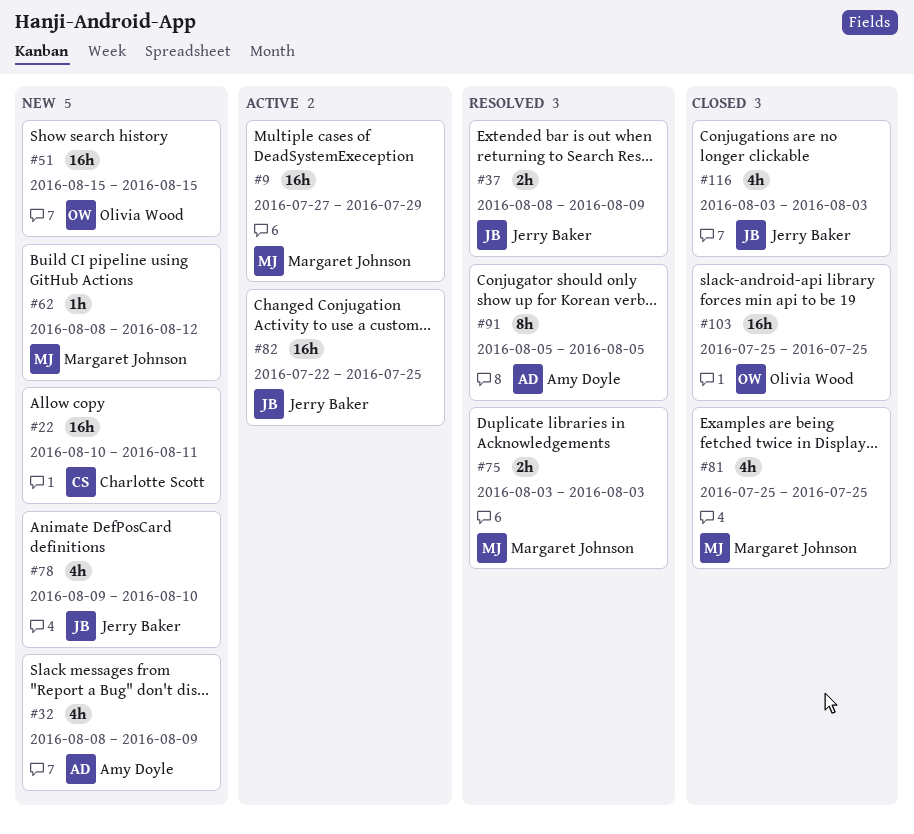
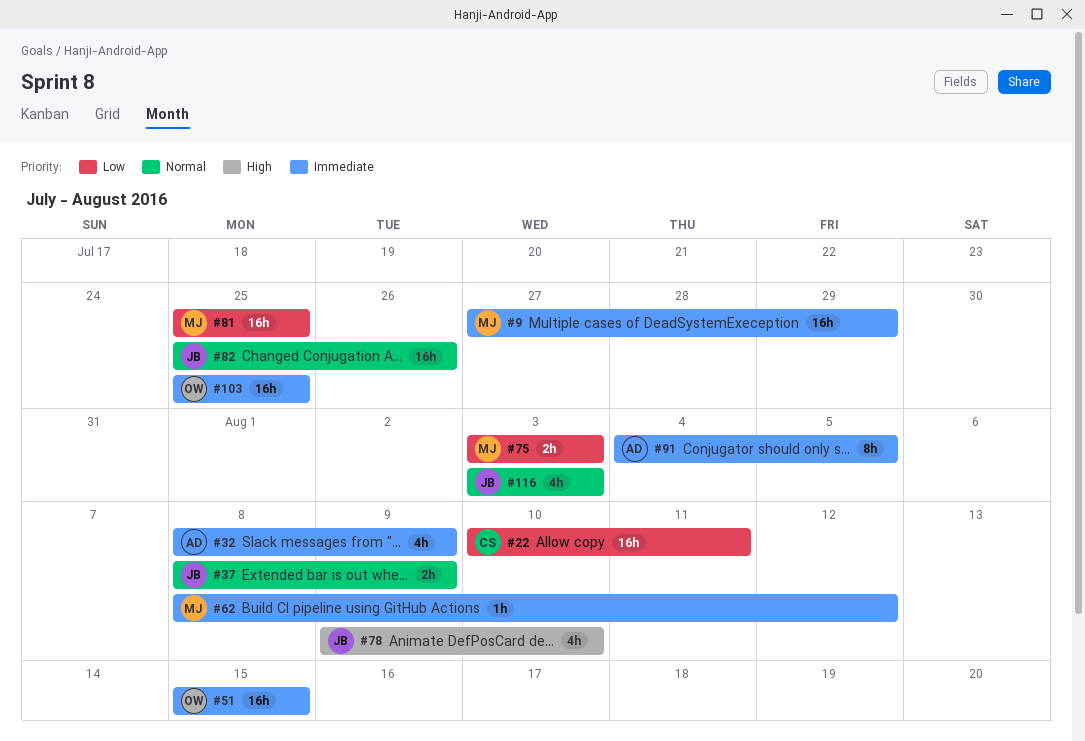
#81, estimate: 4h -> 16h
#82, start: Jul 22 -> Jul 25
#82, due: Jul 25 -> Jul 26
#91, start: Aug 5 -> Aug 4

